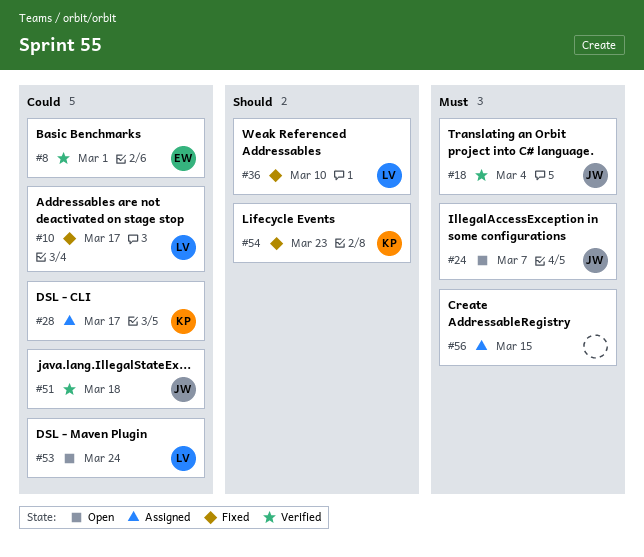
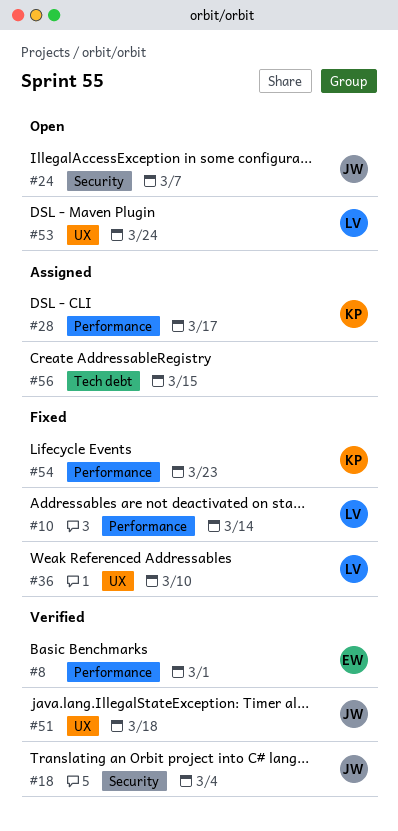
#10, due: Mar 17 -> Mar 14

